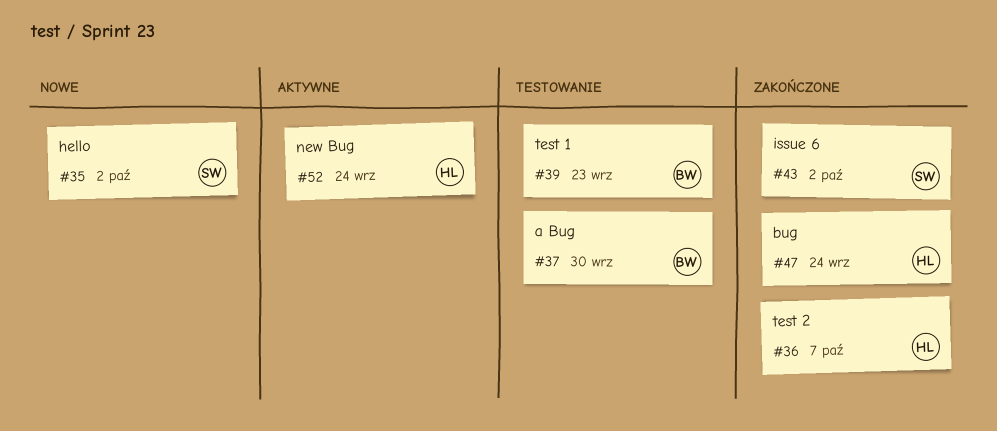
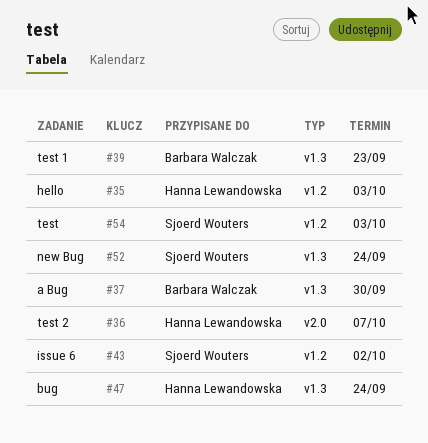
#35, owner: Sjoerd Wouters -> Hanna Lewandowska
#35, due: Oct 2 -> Oct 3
#52, owner: Hanna Lewandowska -> Sjoerd Wouters
#54: none -> present

